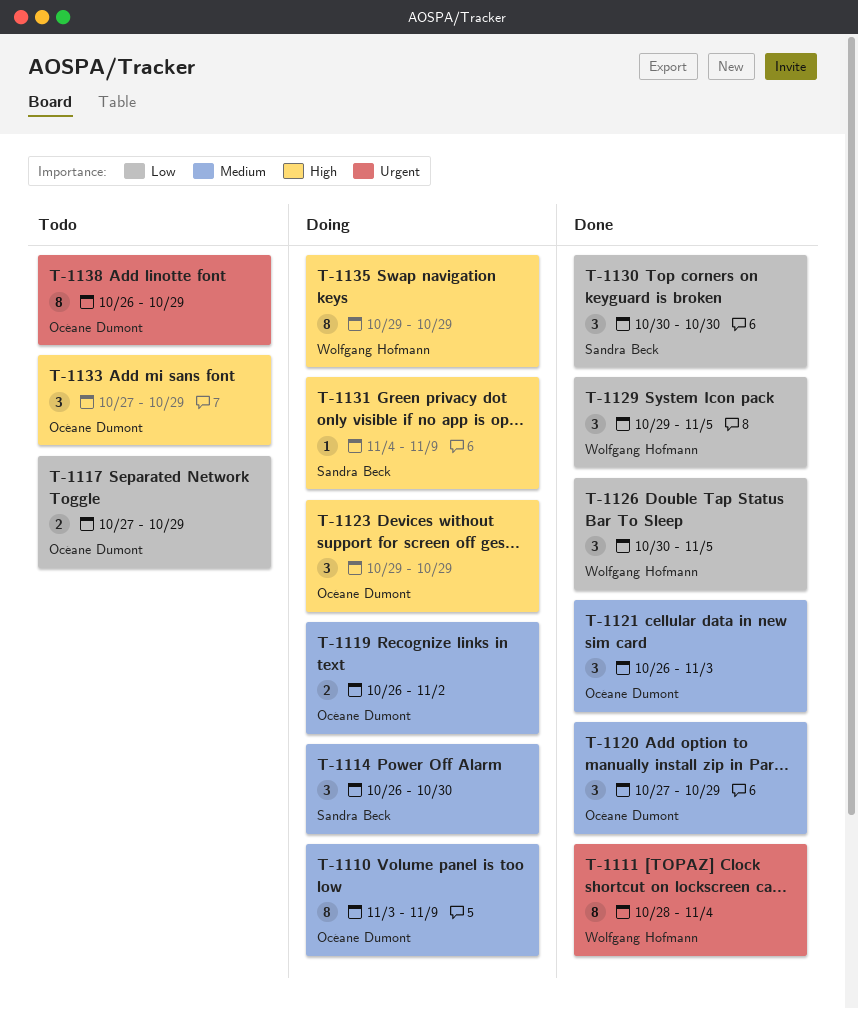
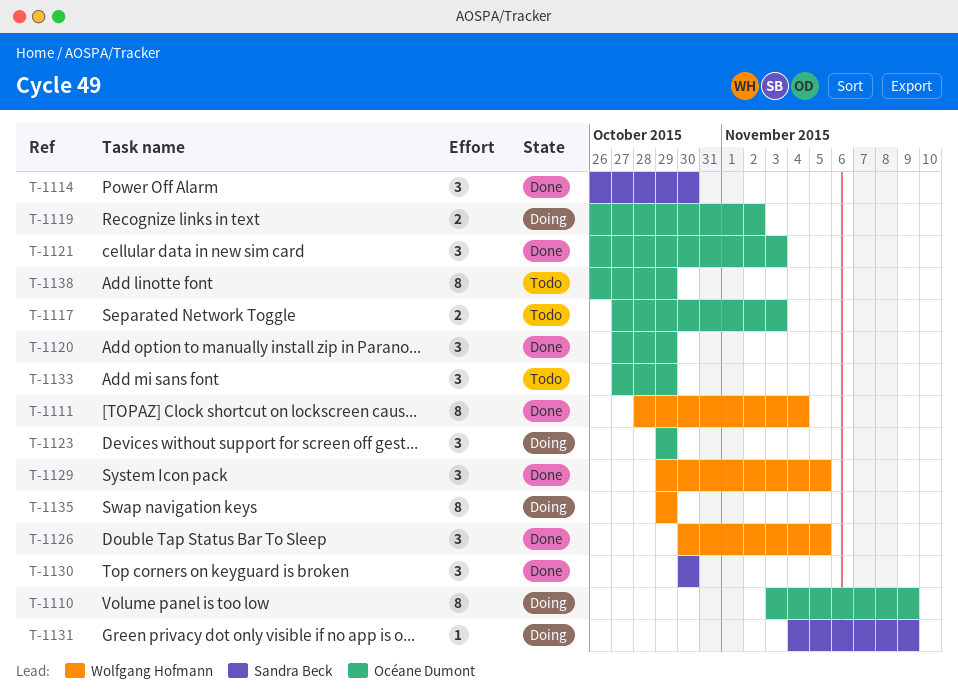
T-1114, status: Doing -> Done
T-1117, due: Oct 29 -> Nov 3

